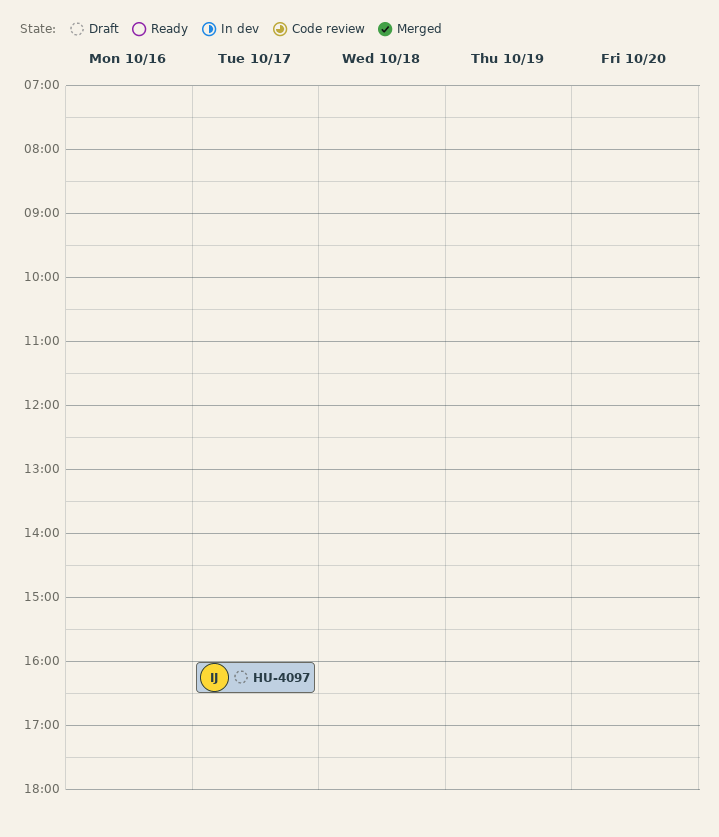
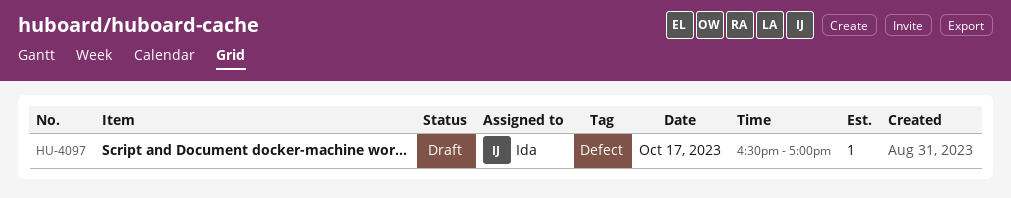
HU-4097, begins: 16:00 -> 16:30
HU-4097, ends: 16:30 -> 17:00

